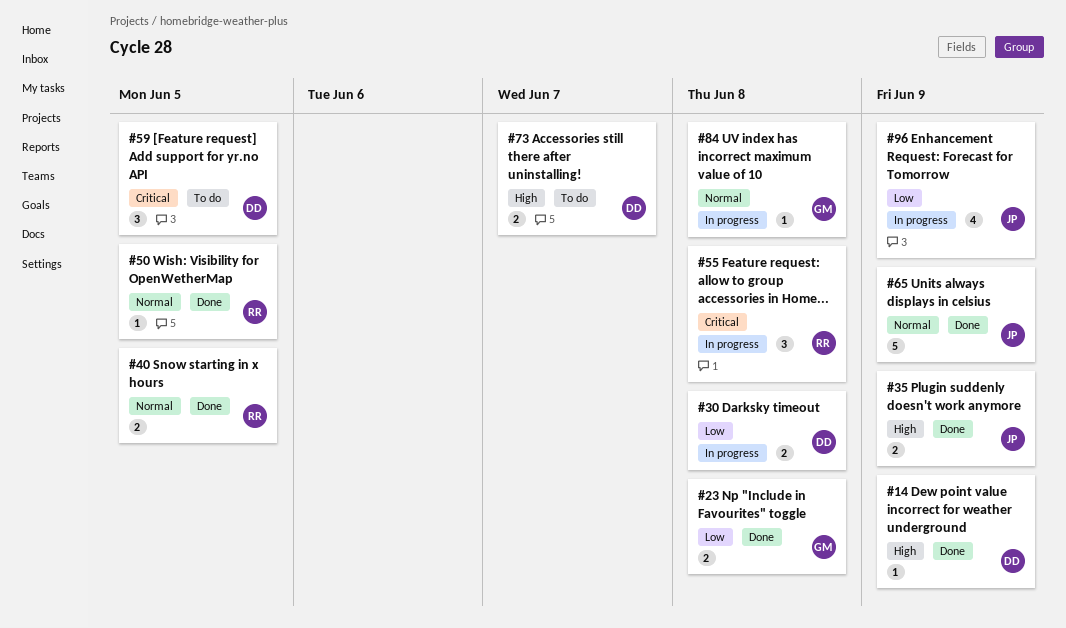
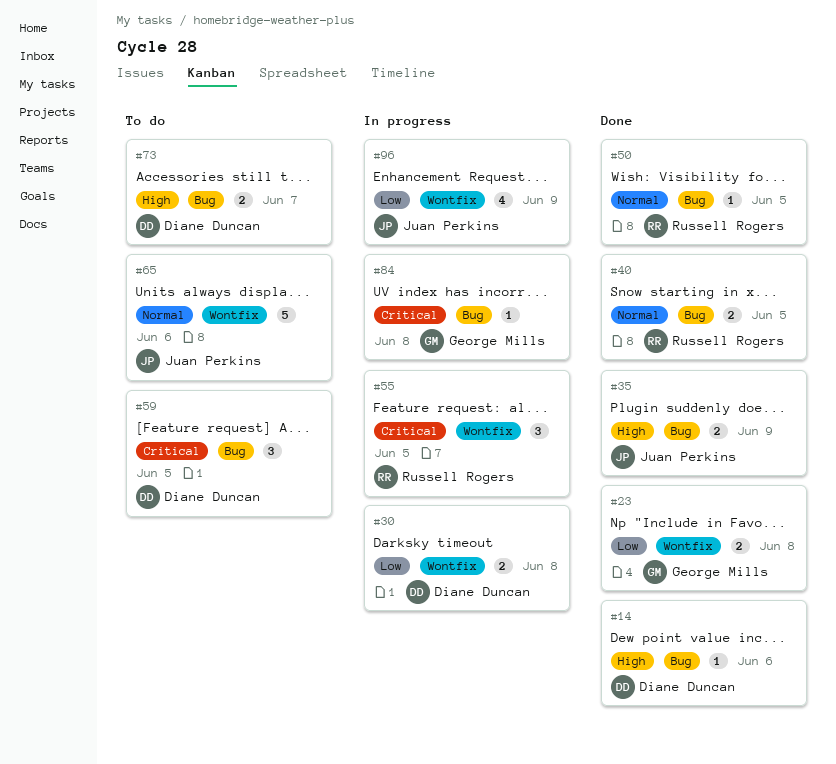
#14, due: Jun 9 -> Jun 6
#55, due: Jun 8 -> Jun 5
#65, status: Done -> To do
#65, due: Jun 9 -> Jun 6
#84, priority: Normal -> Critical

